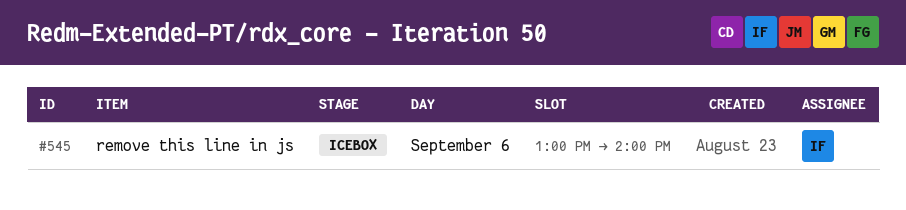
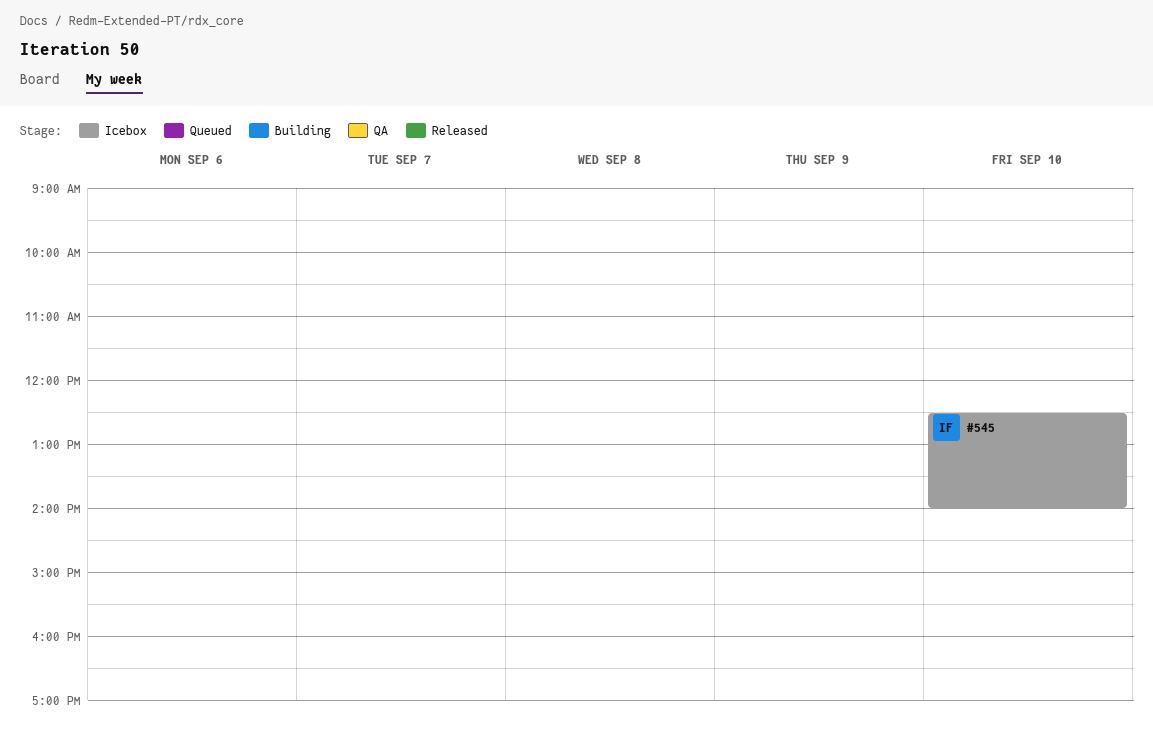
#545, day: Sep 6 -> Sep 10
#545, begins: 13:00 -> 12:30

